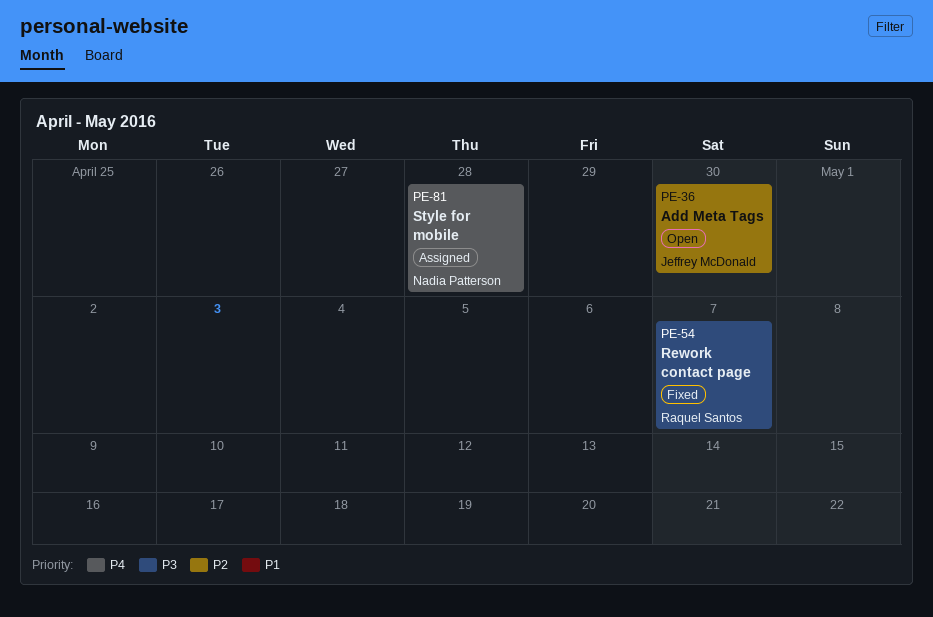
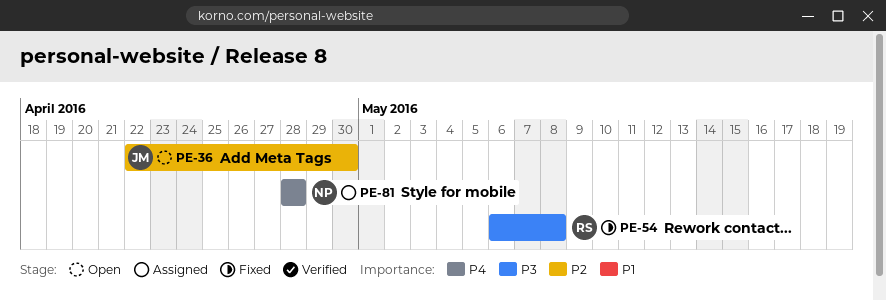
PE-54, due: May 7 -> May 8

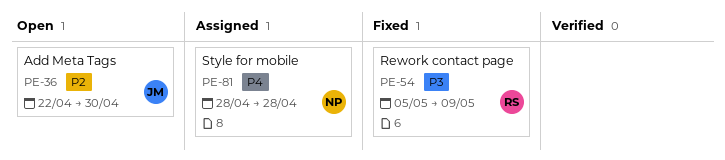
PE-54, start: May 6 -> May 5
PE-54, due: May 8 -> May 9

